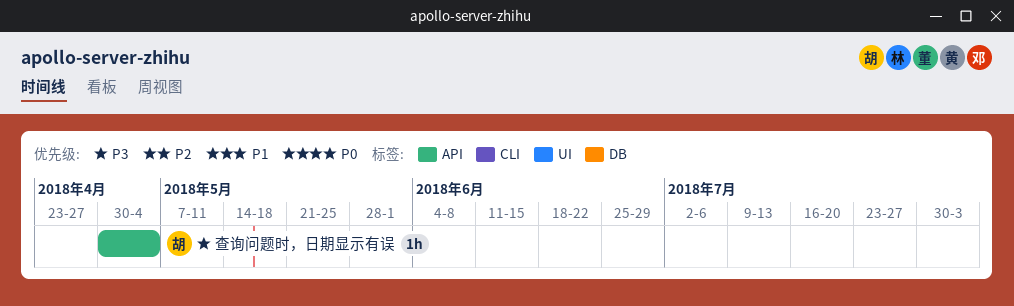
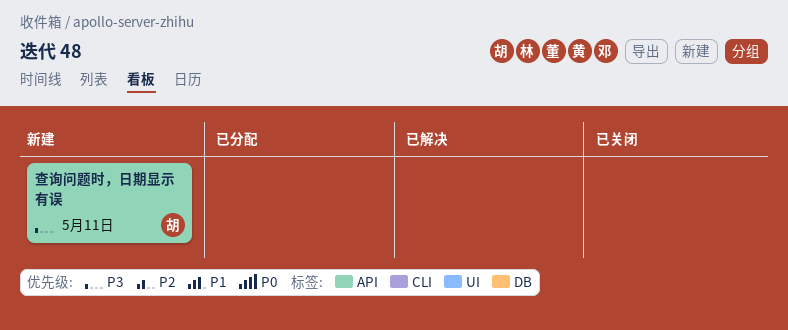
查询问题时，日期显示有误, due: May 4 -> May 11

